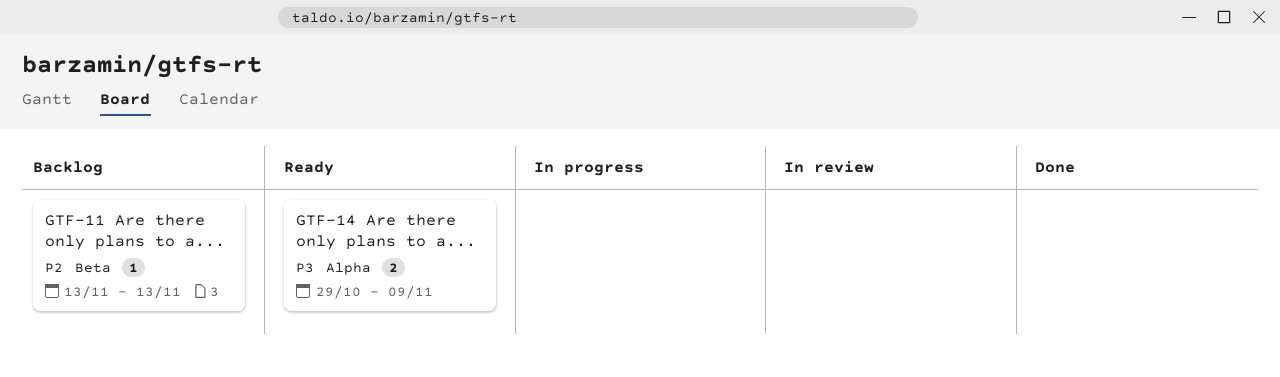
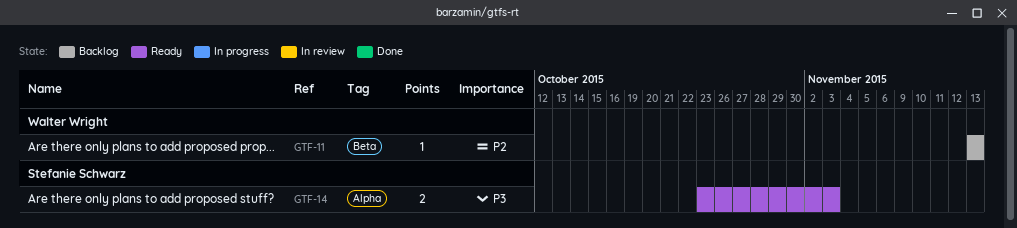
GTF-14, start: Oct 29 -> Oct 23
GTF-14, due: Nov 9 -> Nov 3

